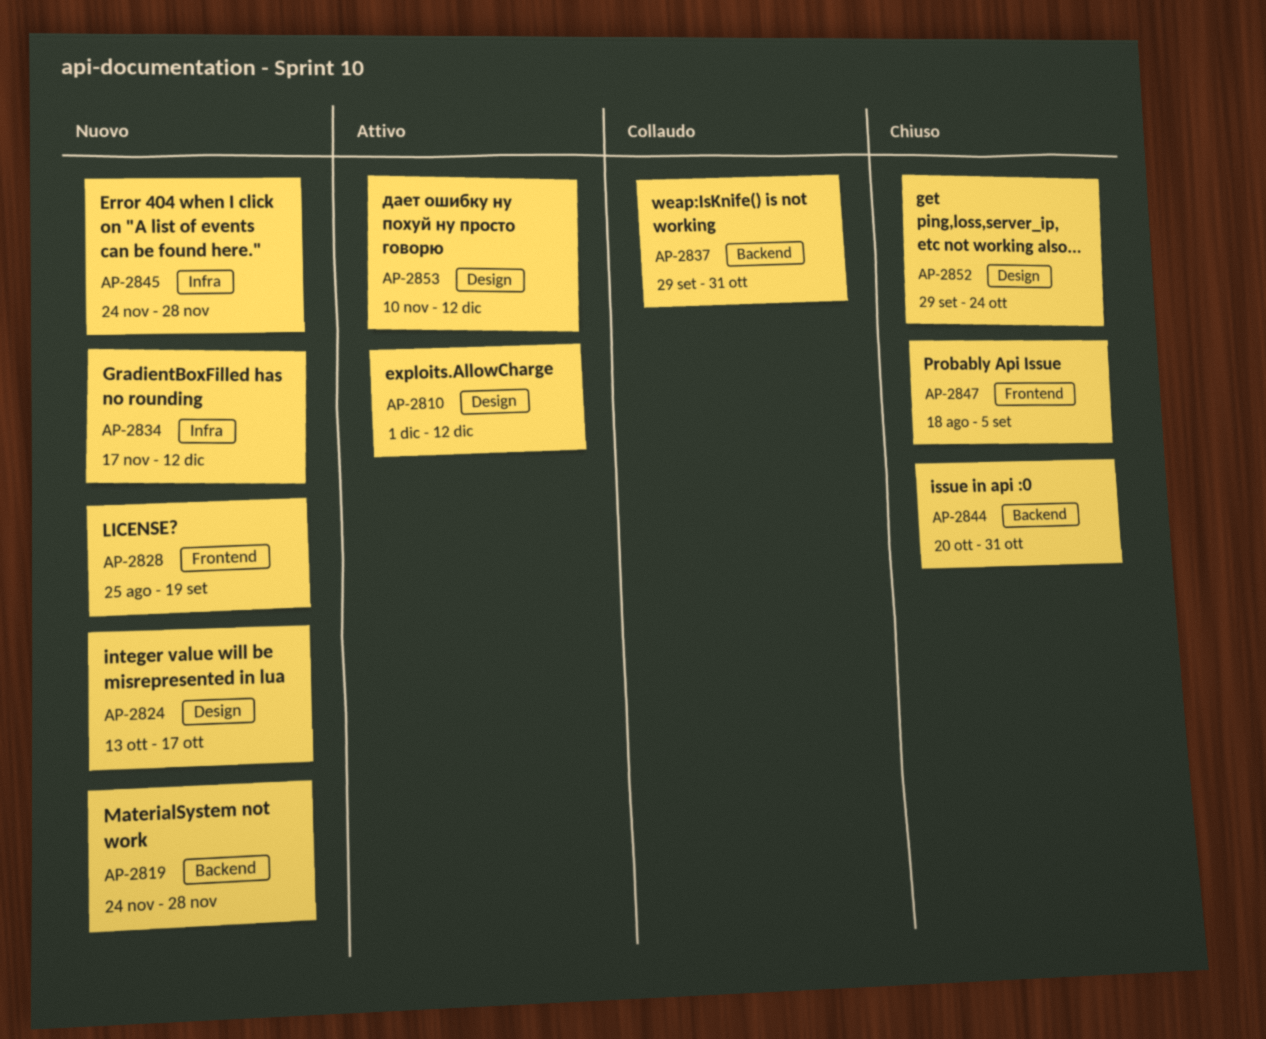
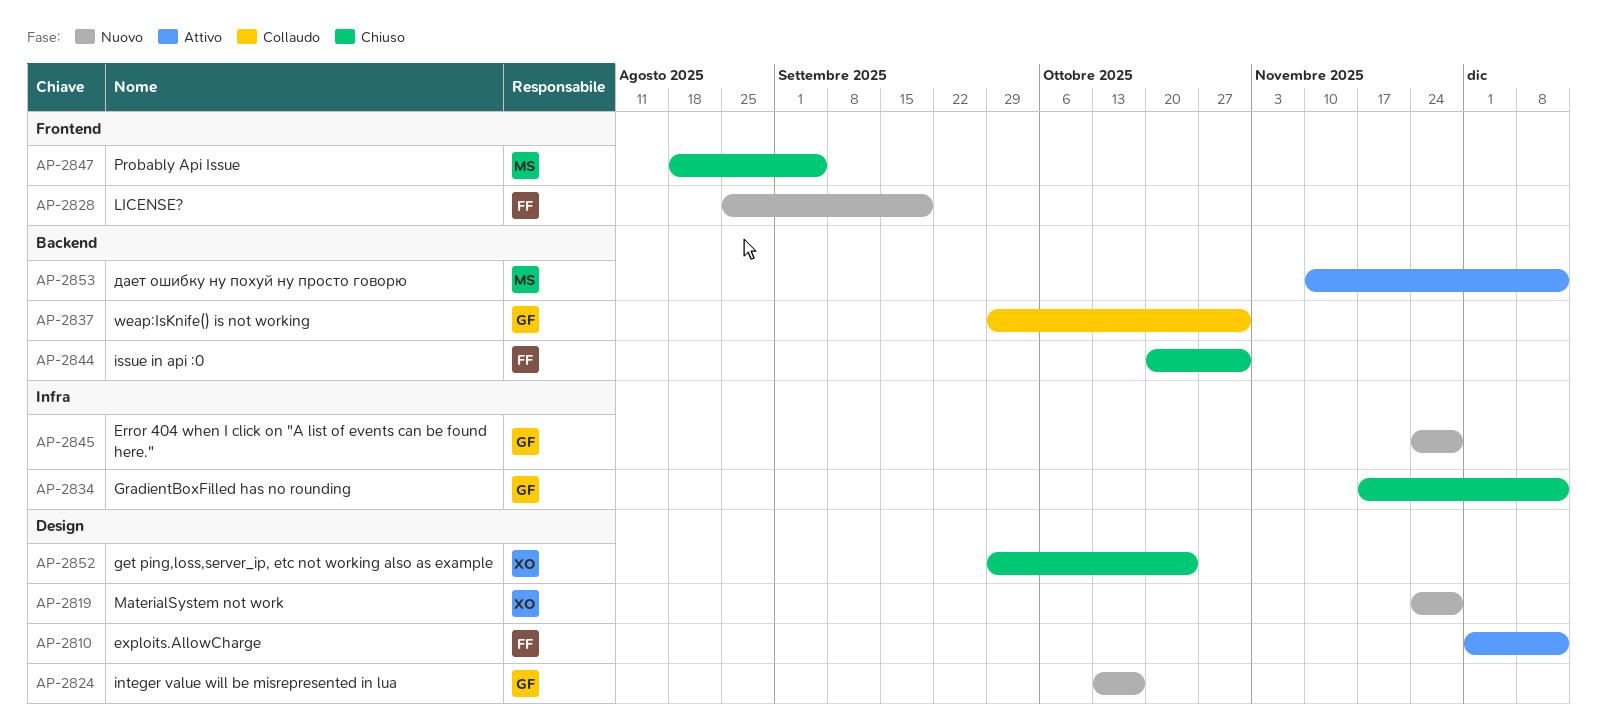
AP-2819, label: Backend -> Design
AP-2834, status: Nuovo -> Chiuso
AP-2853, label: Design -> Backend

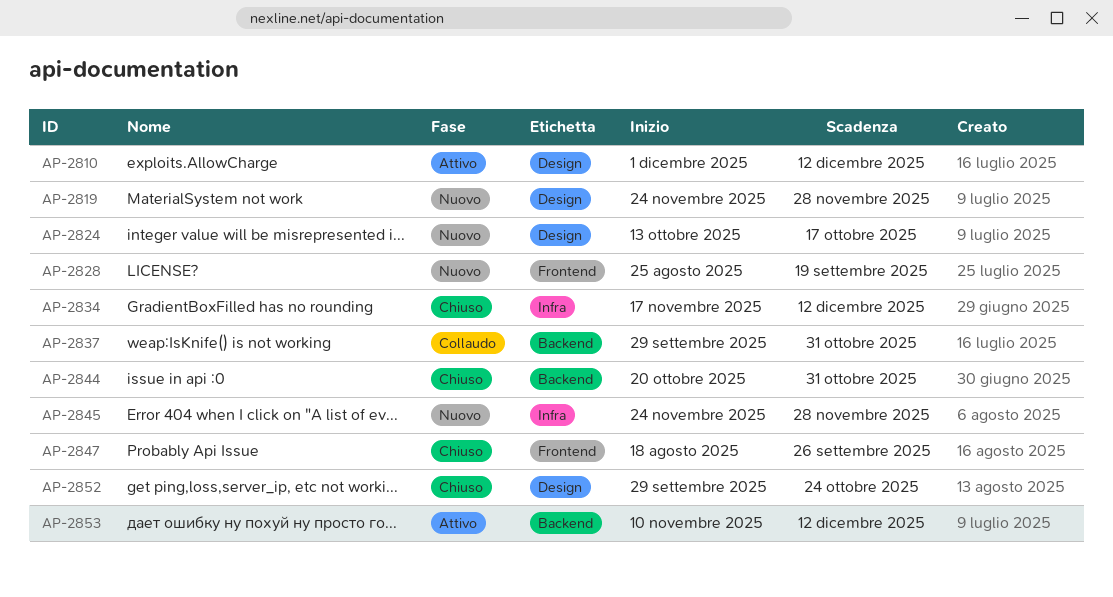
AP-2847, due: Sep 5 -> Sep 26

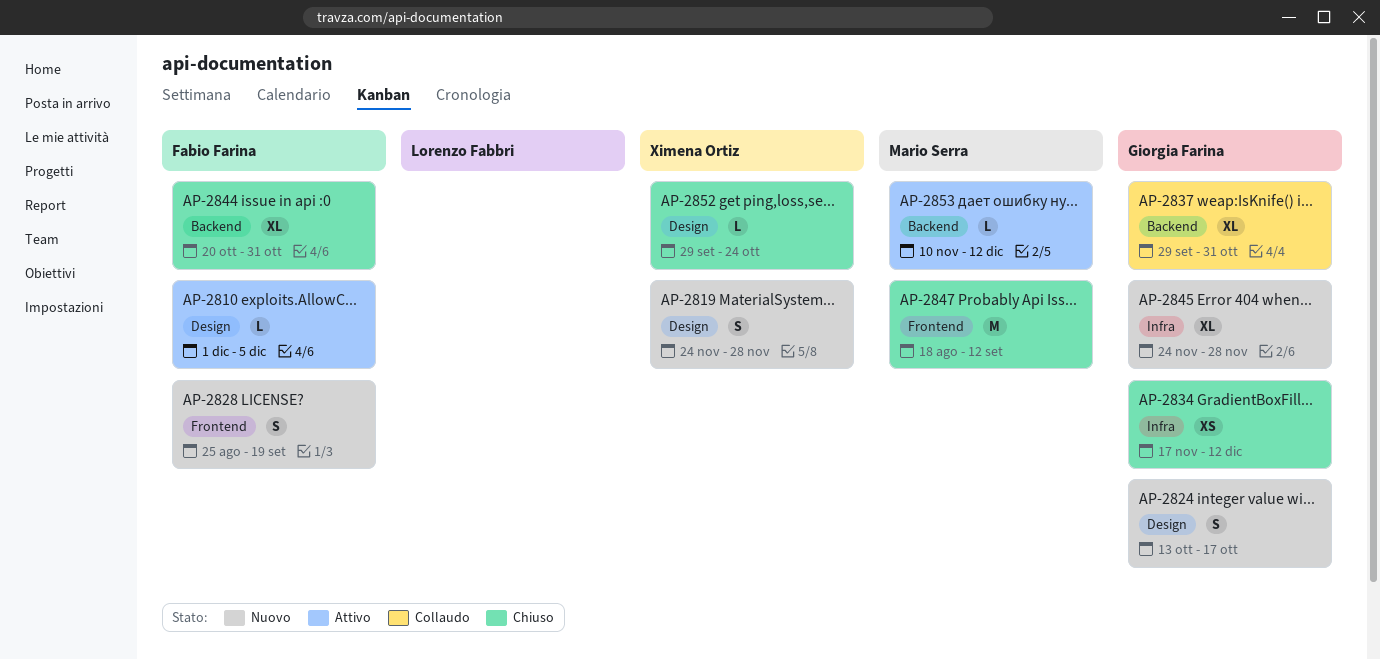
AP-2810, due: Dec 12 -> Dec 5
AP-2847, due: Sep 26 -> Sep 12

